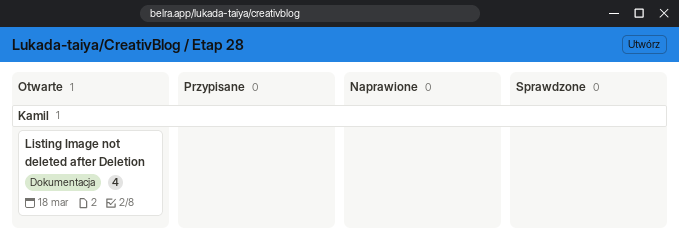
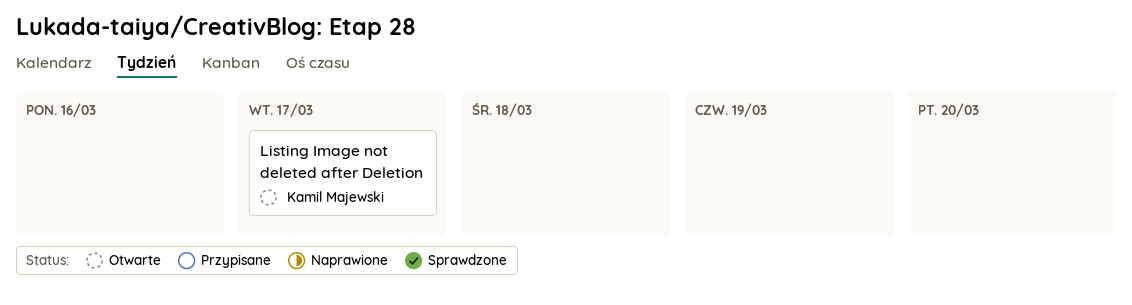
Listing Image not deleted after Deletion, due: Mar 18 -> Mar 17

